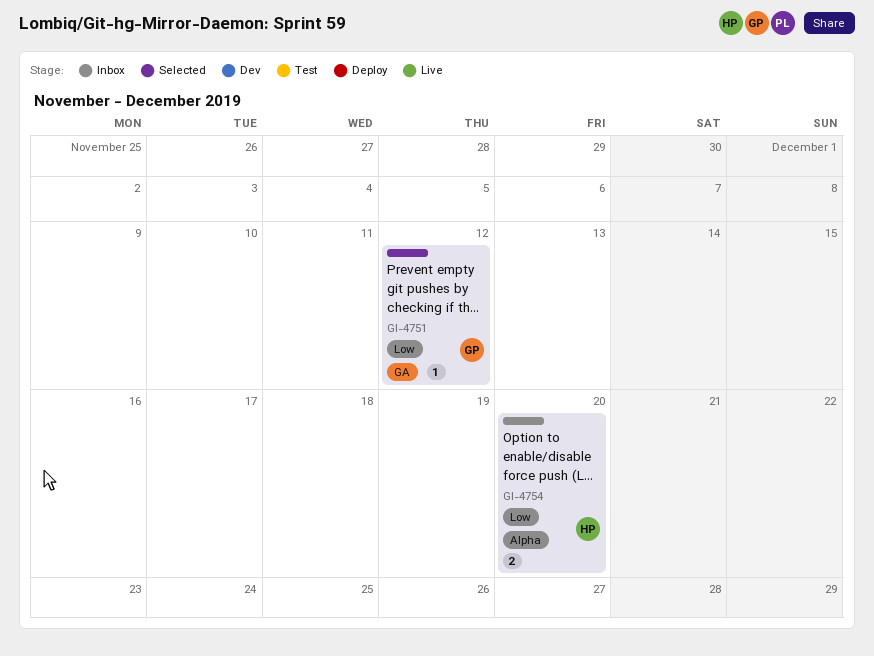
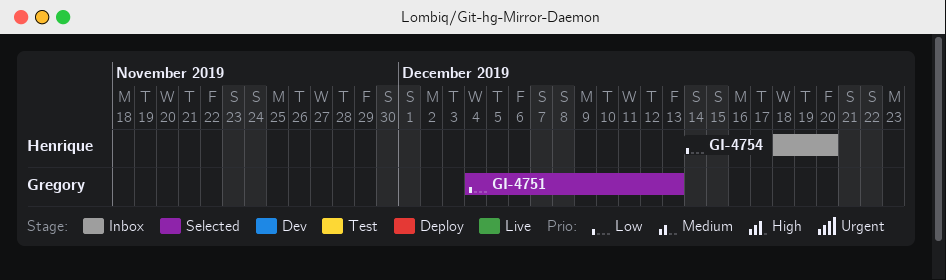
GI-4751, due: Dec 12 -> Dec 13

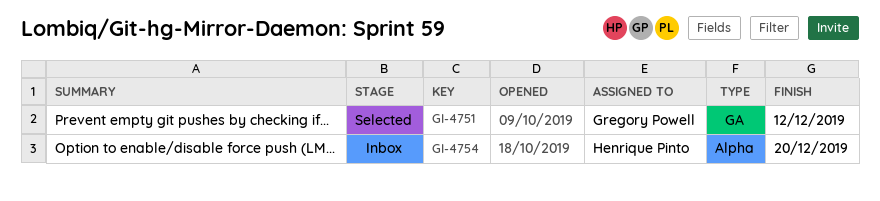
GI-4751, due: Dec 13 -> Dec 12

